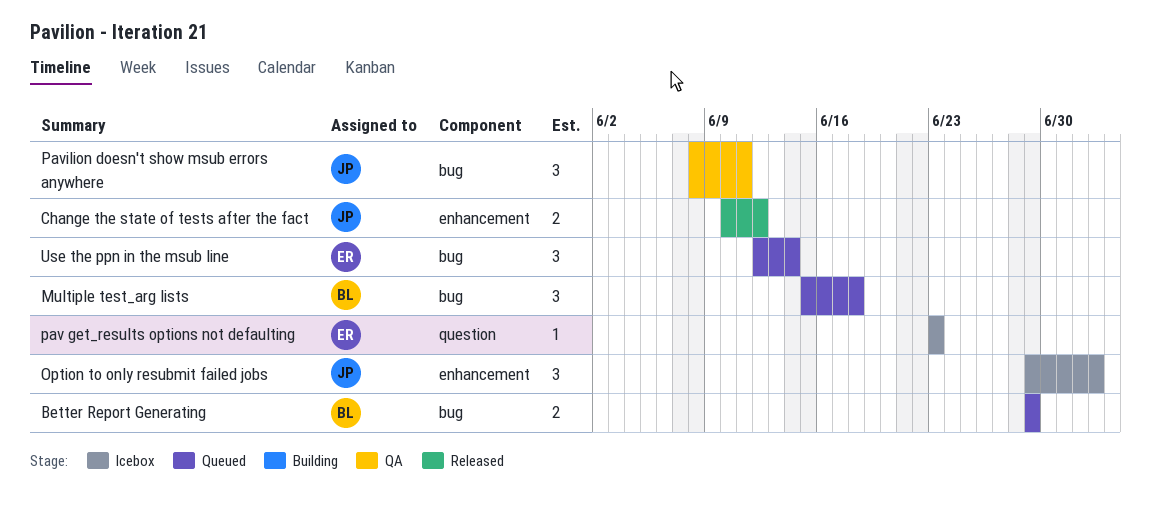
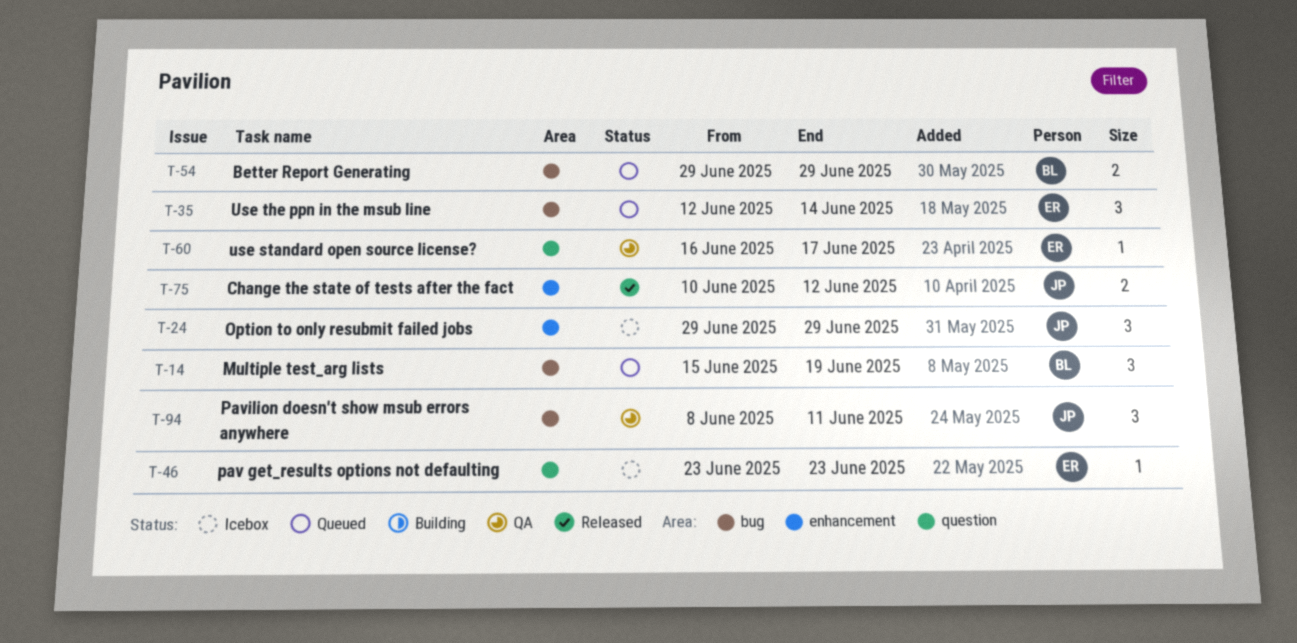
Multiple test_arg lists, due: Jun 18 -> Jun 19
Option to only resubmit failed jobs, due: Jul 3 -> Jun 29
use standard open source license?: none -> present

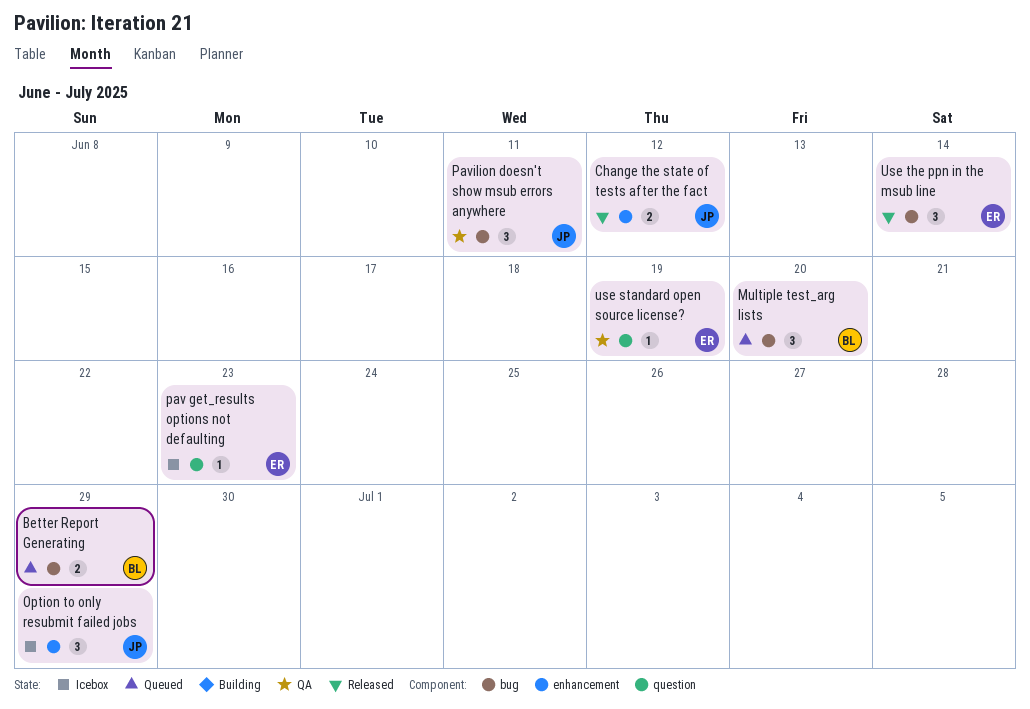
Multiple test_arg lists, due: Jun 19 -> Jun 20
use standard open source license?, due: Jun 17 -> Jun 19
Use the ppn in the msub line, status: Queued -> Released

